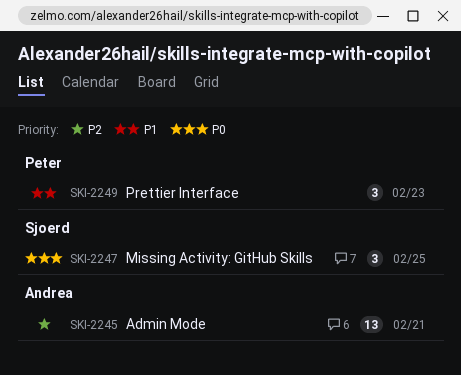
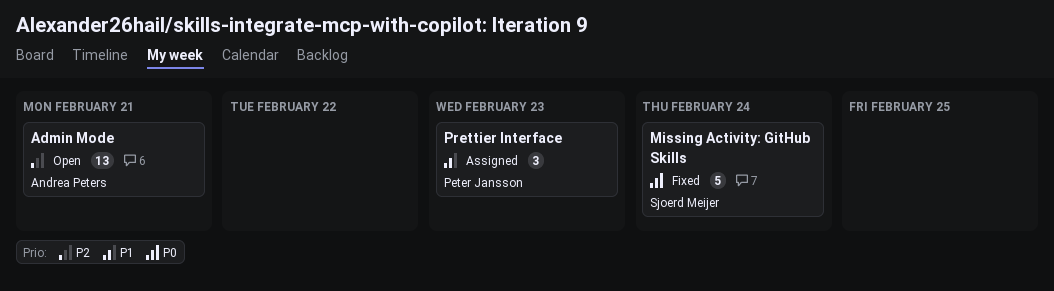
Missing Activity: GitHub Skills, estimate: 3 -> 5
Missing Activity: GitHub Skills, due: Feb 25 -> Feb 24

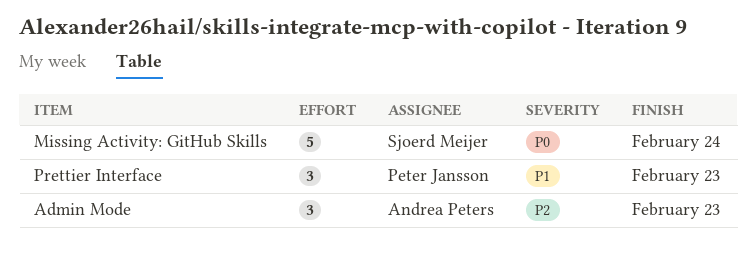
Admin Mode, estimate: 13 -> 3
Admin Mode, due: Feb 21 -> Feb 23

